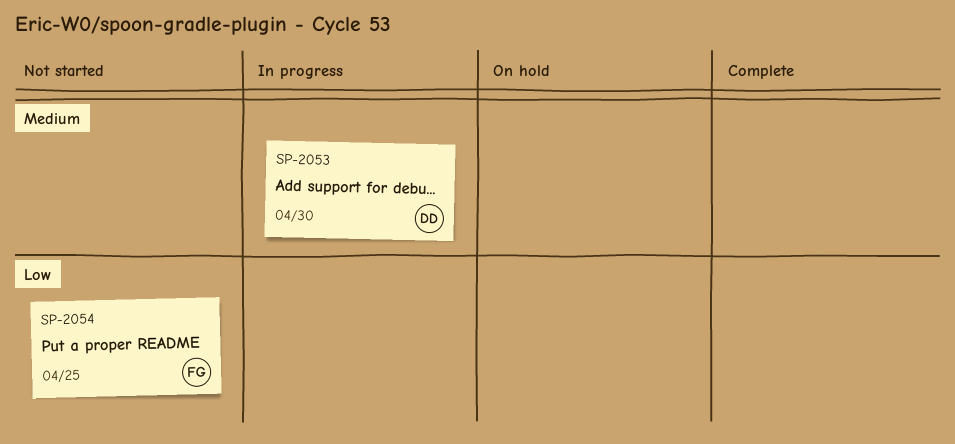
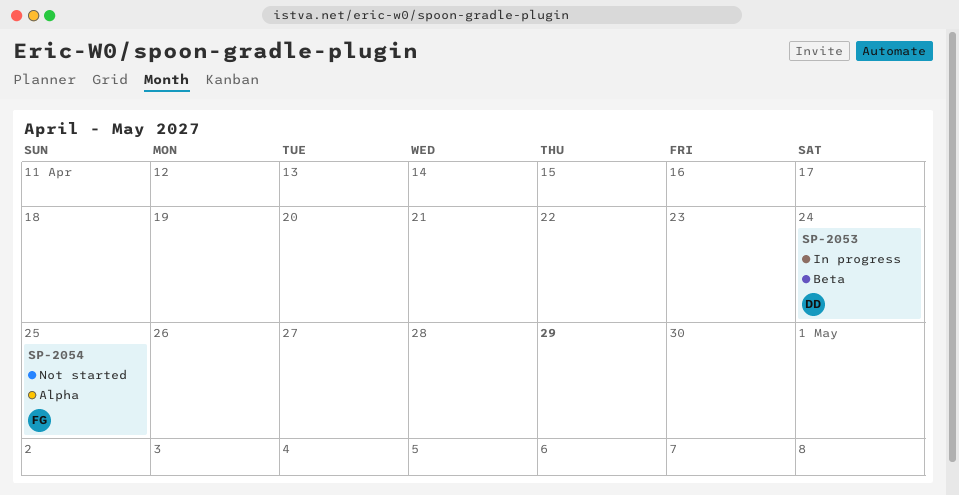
SP-2053, due: Apr 30 -> Apr 24

